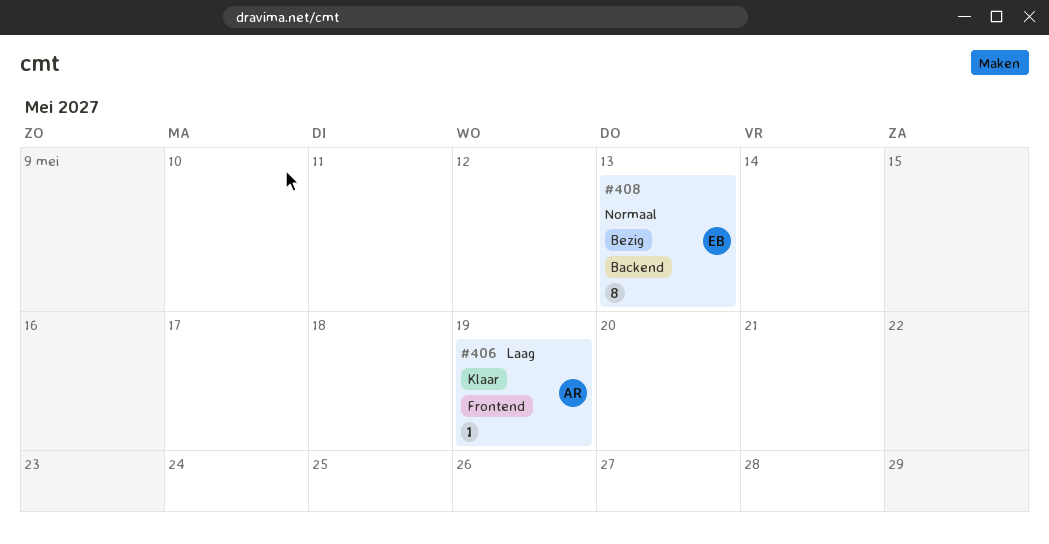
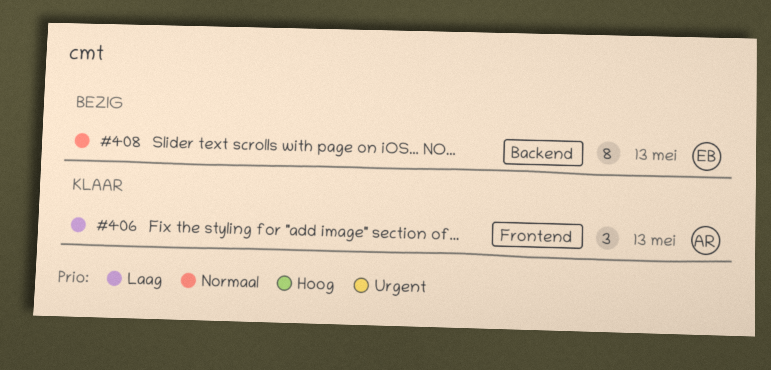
#406, estimate: 1 -> 3
#406, due: May 19 -> May 13

